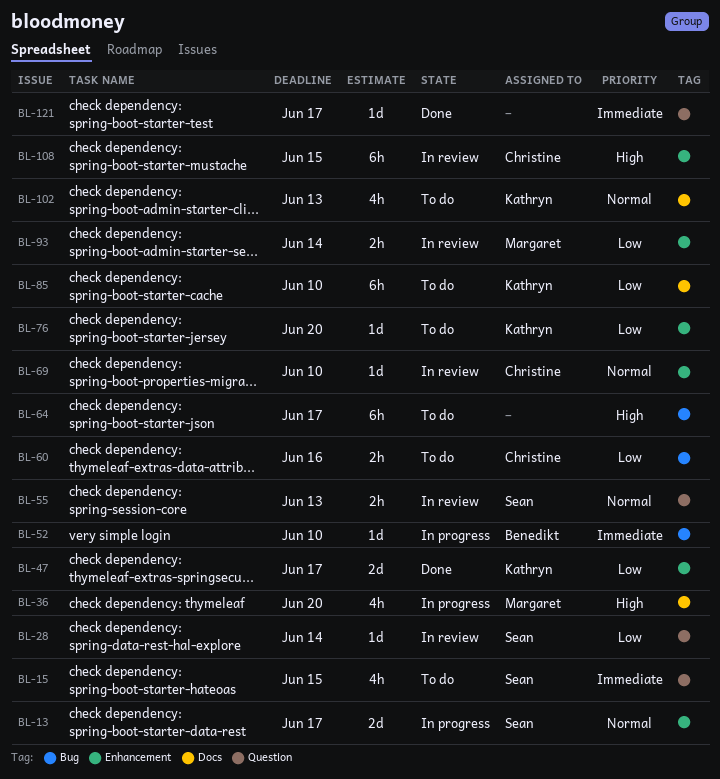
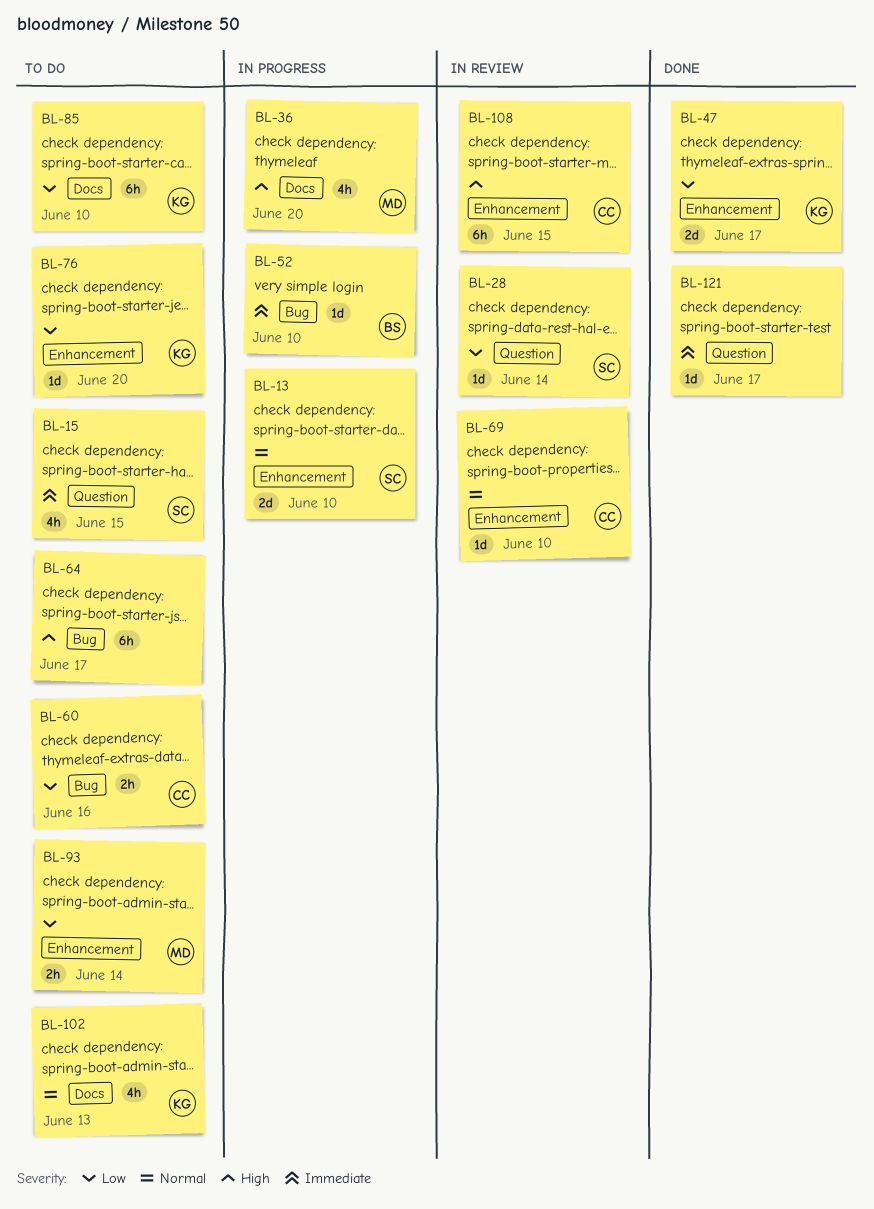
BL-13, due: Jun 17 -> Jun 10
BL-55: present -> none
BL-93, status: In review -> To do

